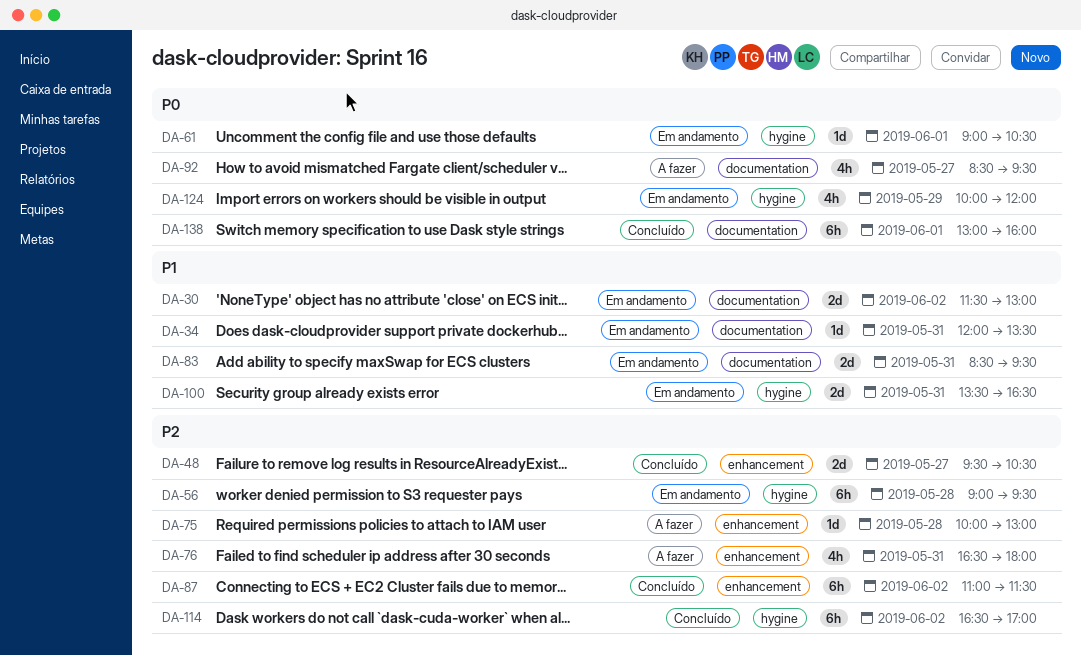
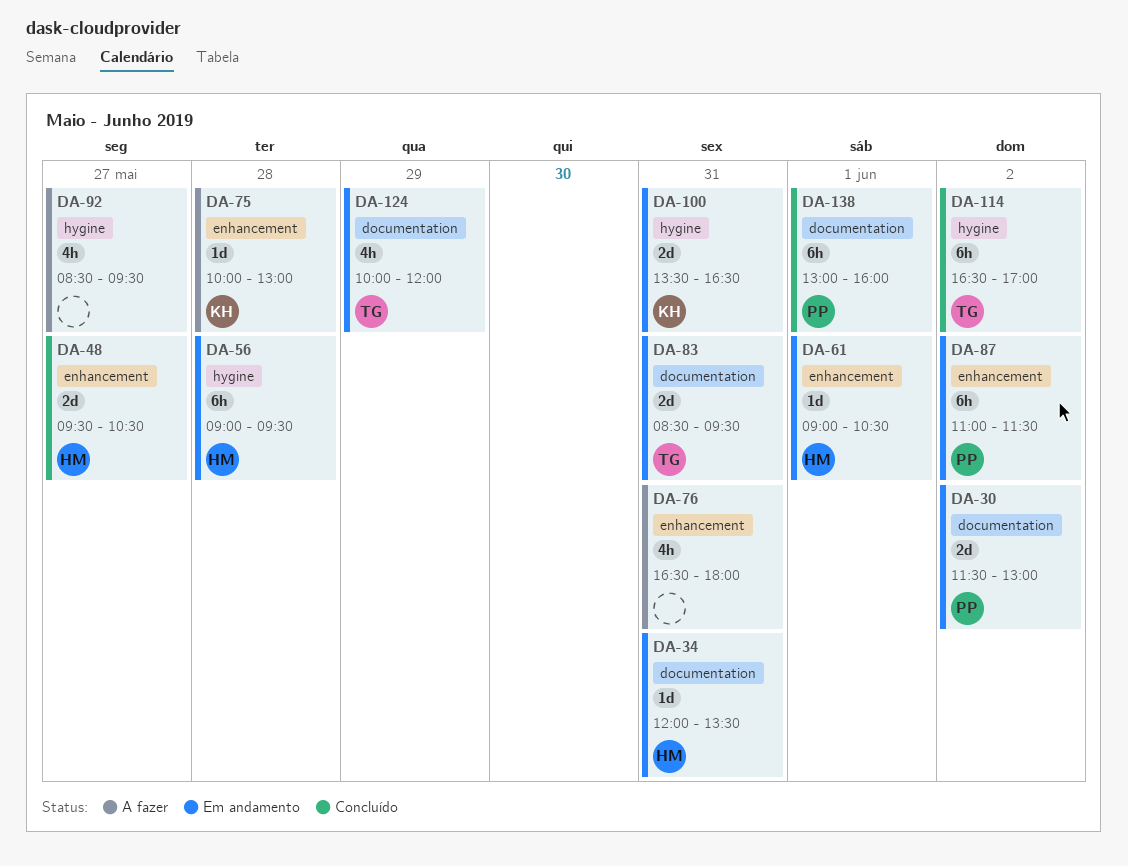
DA-61, label: hygine -> enhancement
DA-87, status: Concluído -> Em andamento
DA-92, label: documentation -> hygine
DA-124, label: hygine -> documentation

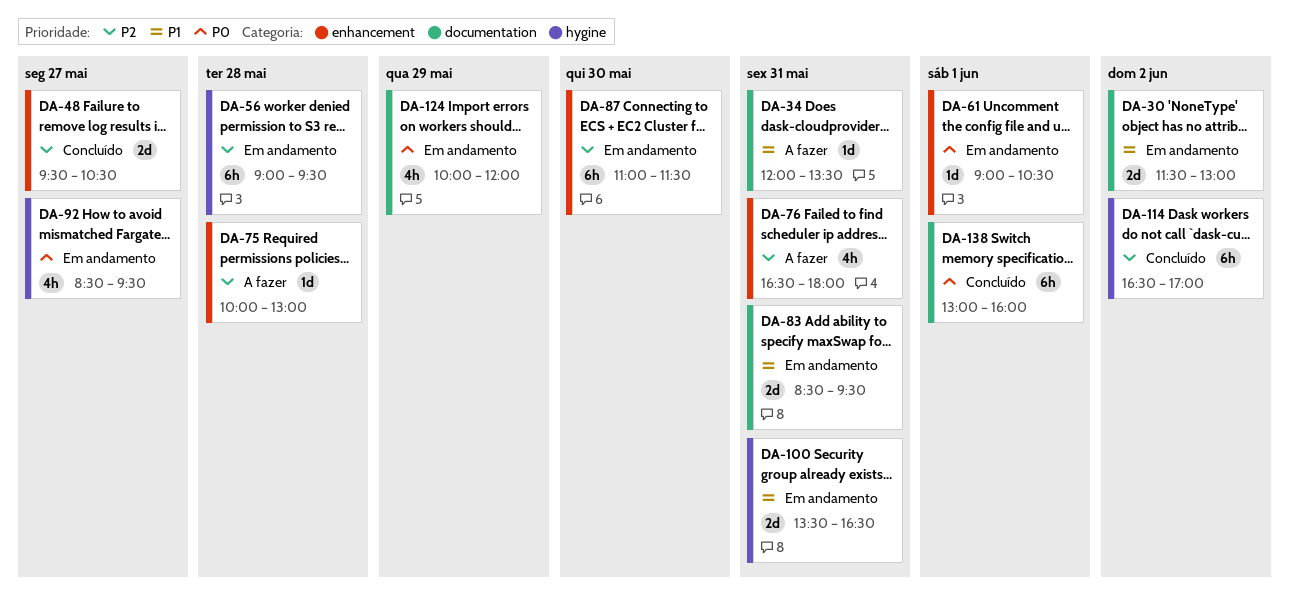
DA-34, status: Em andamento -> A fazer
DA-87, day: Jun 2 -> May 30
DA-92, status: A fazer -> Em andamento

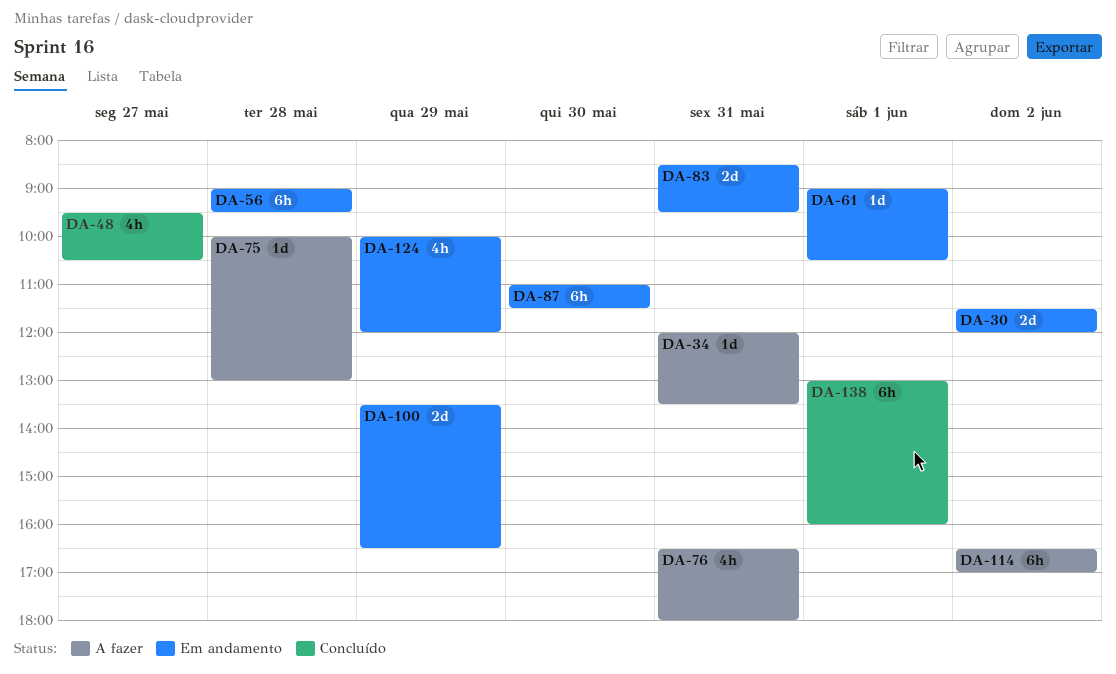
DA-30, ends: 13:00 -> 12:00
DA-48, estimate: 2d -> 4h
DA-92: present -> none
DA-100, day: May 31 -> May 29
DA-114, status: Concluído -> A fazer

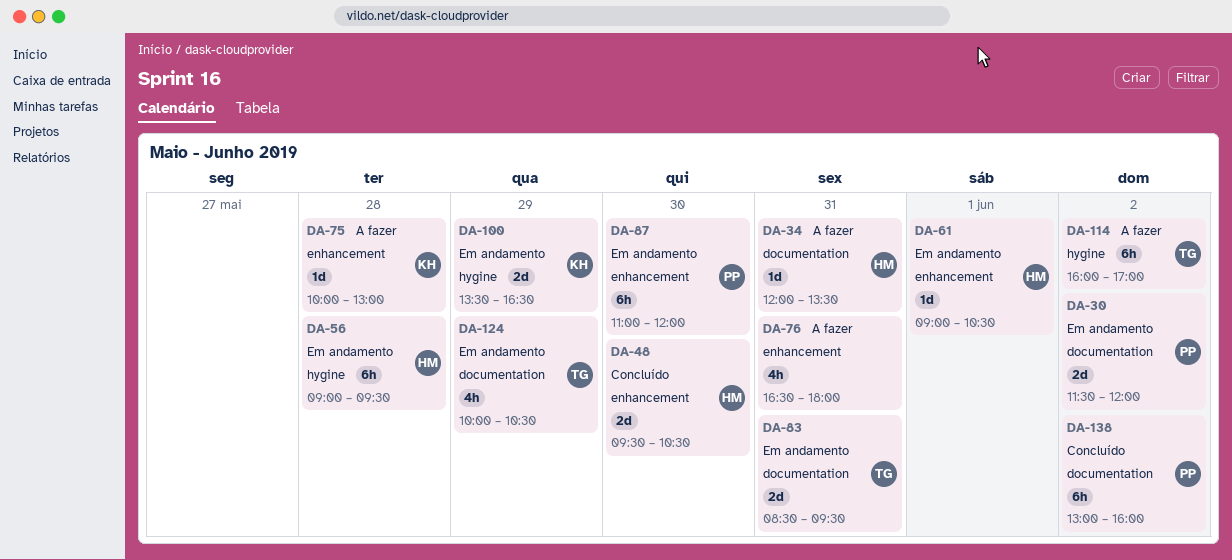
DA-48, estimate: 4h -> 2d
DA-48, day: May 27 -> May 30
DA-87, ends: 11:30 -> 12:00
DA-114, begins: 16:30 -> 16:00
DA-124, ends: 12:00 -> 10:30
DA-138, day: Jun 1 -> Jun 2

